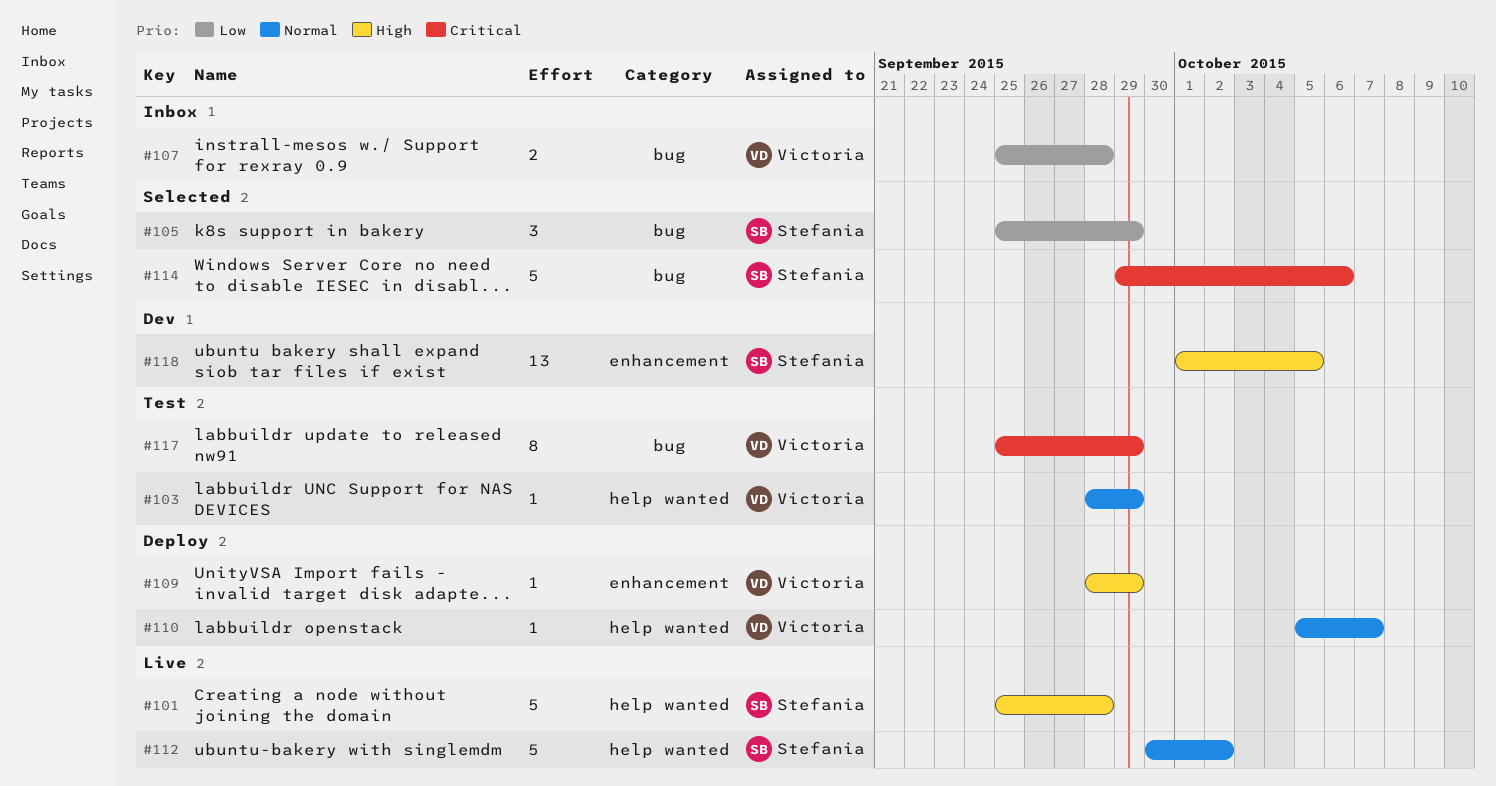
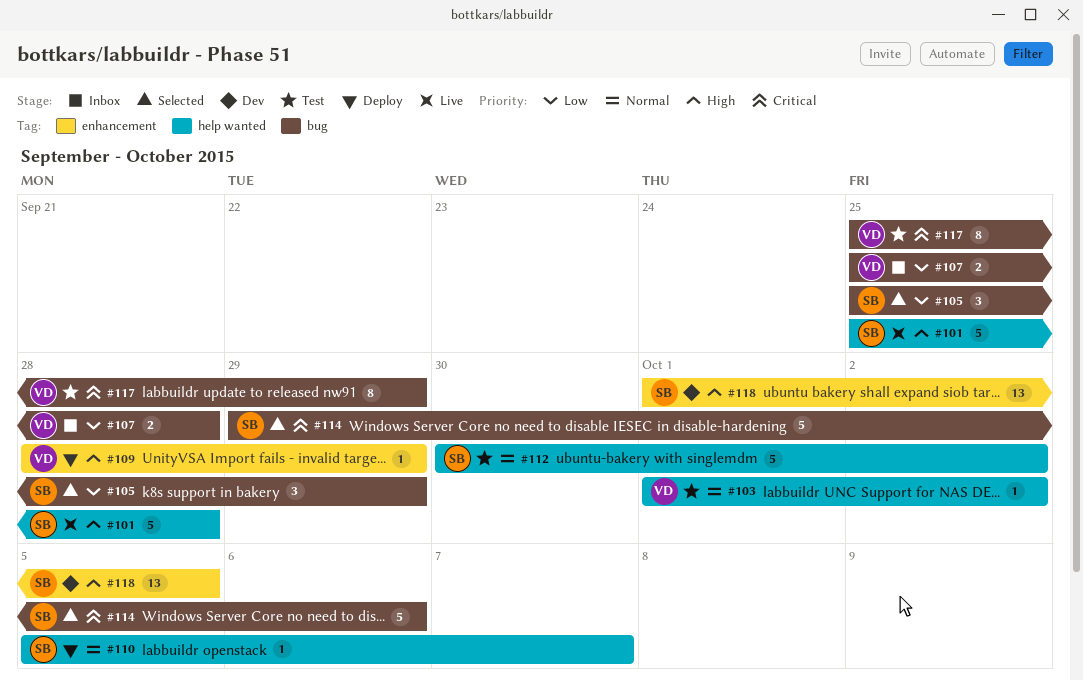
#103, start: Sep 28 -> Oct 1
#103, due: Sep 29 -> Oct 2
#110, owner: Victoria -> Stefania
#112, status: Live -> Test

